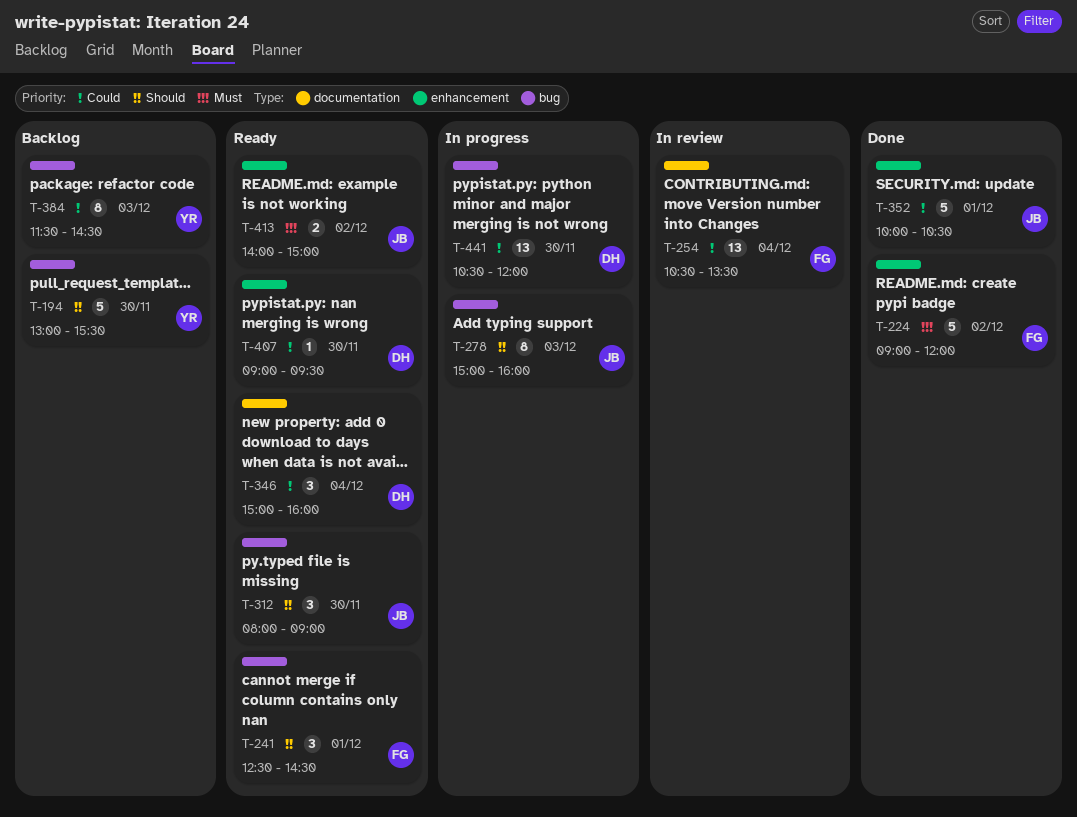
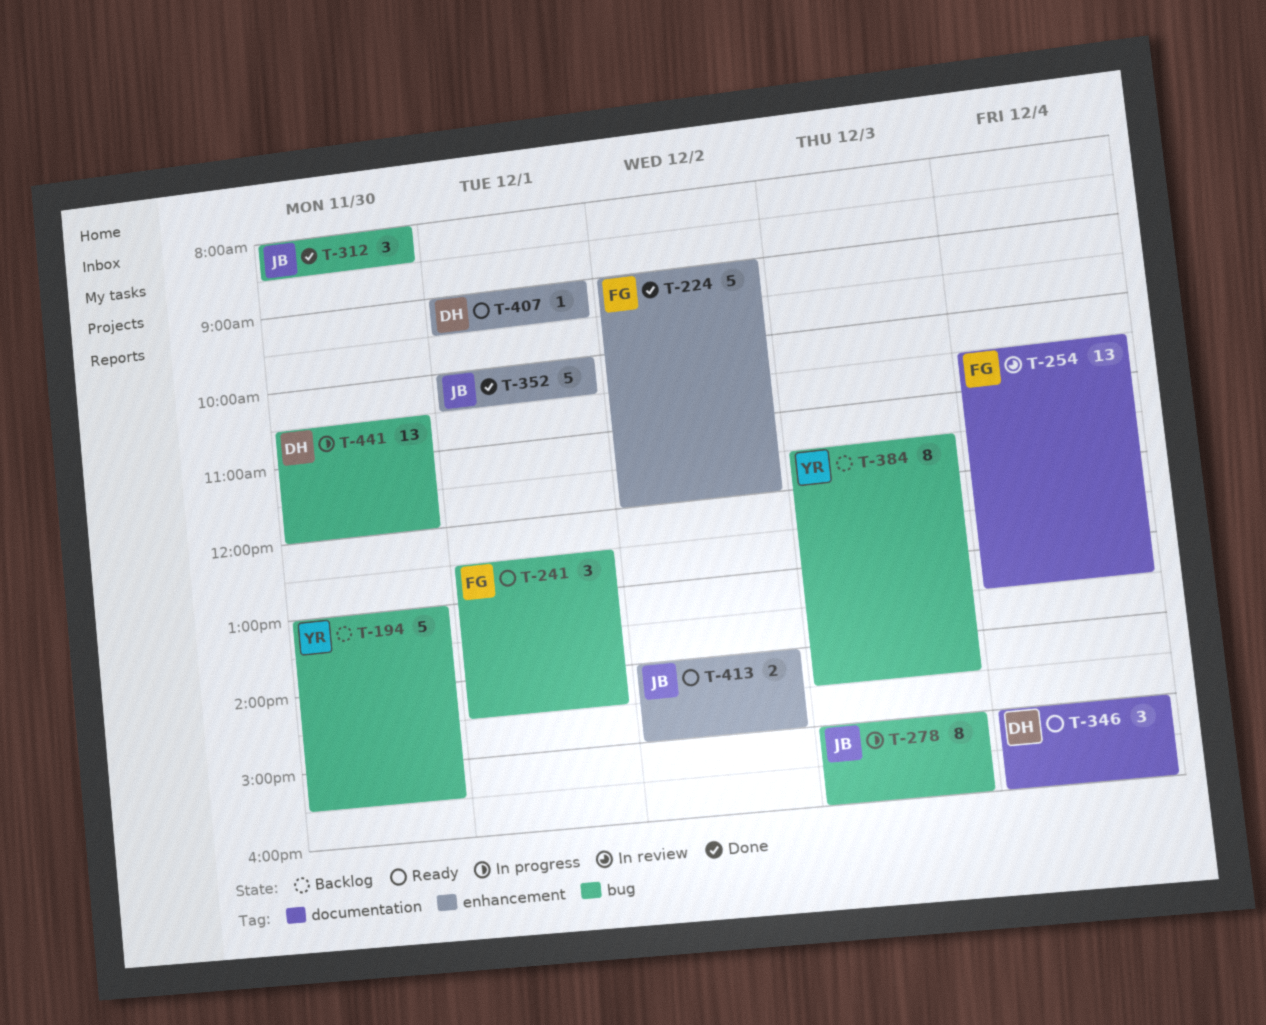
T-312, status: Ready -> Done
T-312, ends: 09:00 -> 08:30
T-407, day: Nov 30 -> Dec 1

